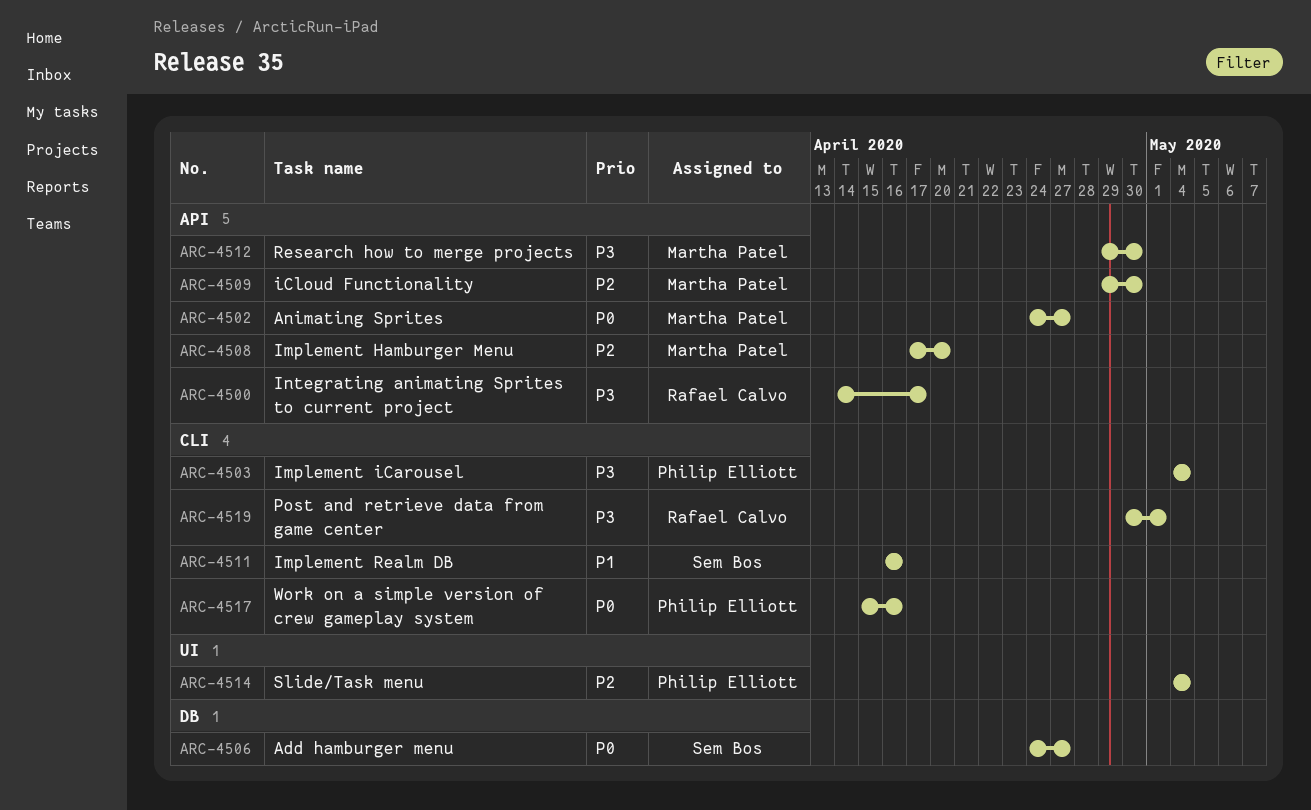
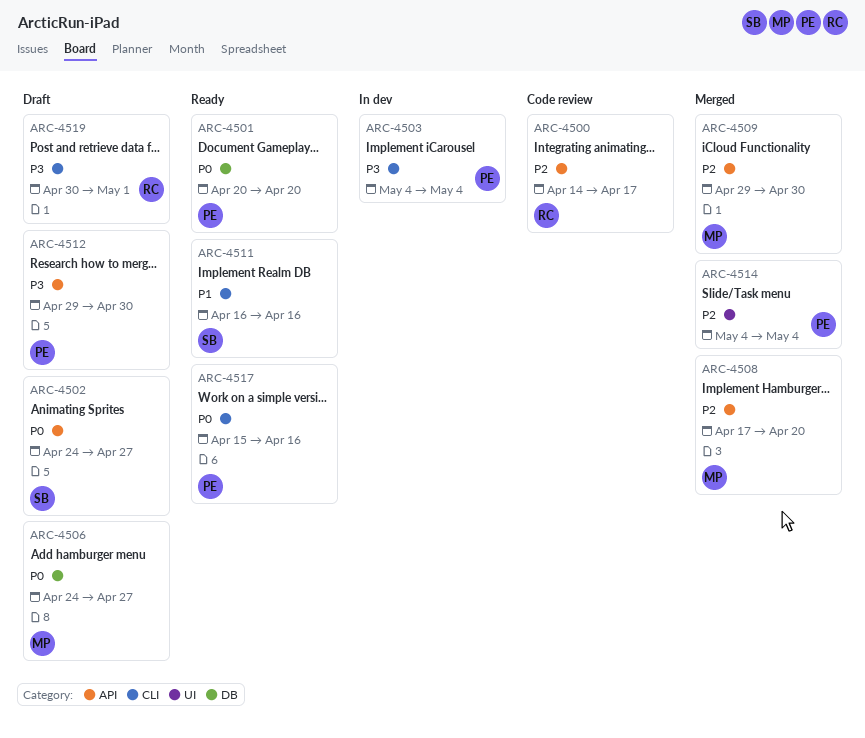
ARC-4500, priority: P3 -> P2
ARC-4501: none -> present
ARC-4502, owner: Martha Patel -> Sem Bos
ARC-4506, owner: Sem Bos -> Martha Patel
ARC-4512, owner: Martha Patel -> Philip Elliott

